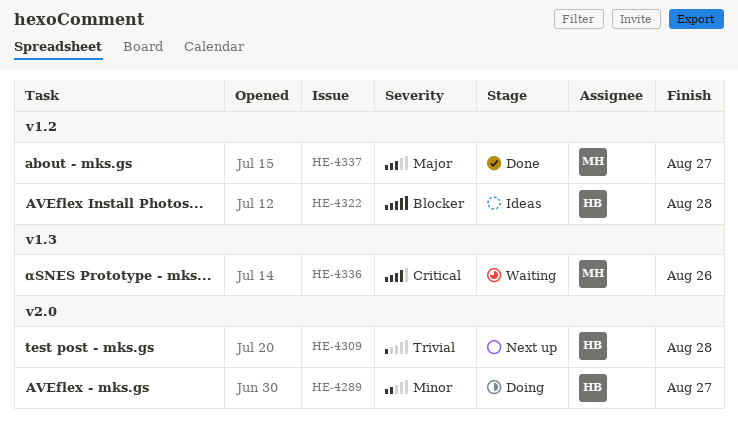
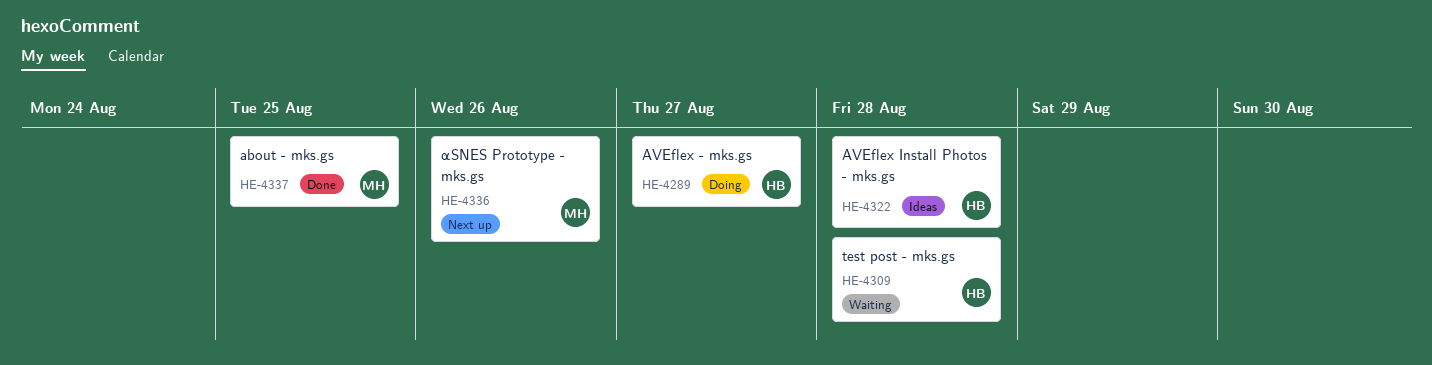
HE-4309, status: Next up -> Waiting
HE-4336, status: Waiting -> Next up
HE-4337, due: Aug 27 -> Aug 25

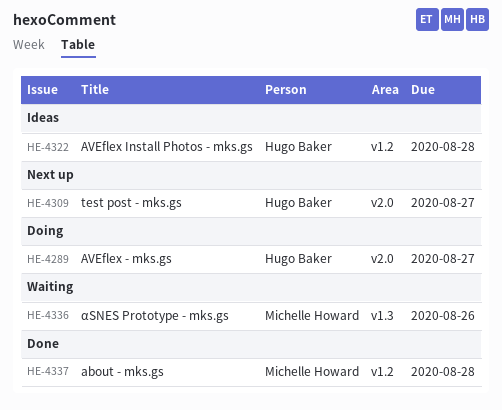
HE-4309, status: Waiting -> Next up
HE-4309, due: Aug 28 -> Aug 27
HE-4336, status: Next up -> Waiting
HE-4337, due: Aug 25 -> Aug 28

